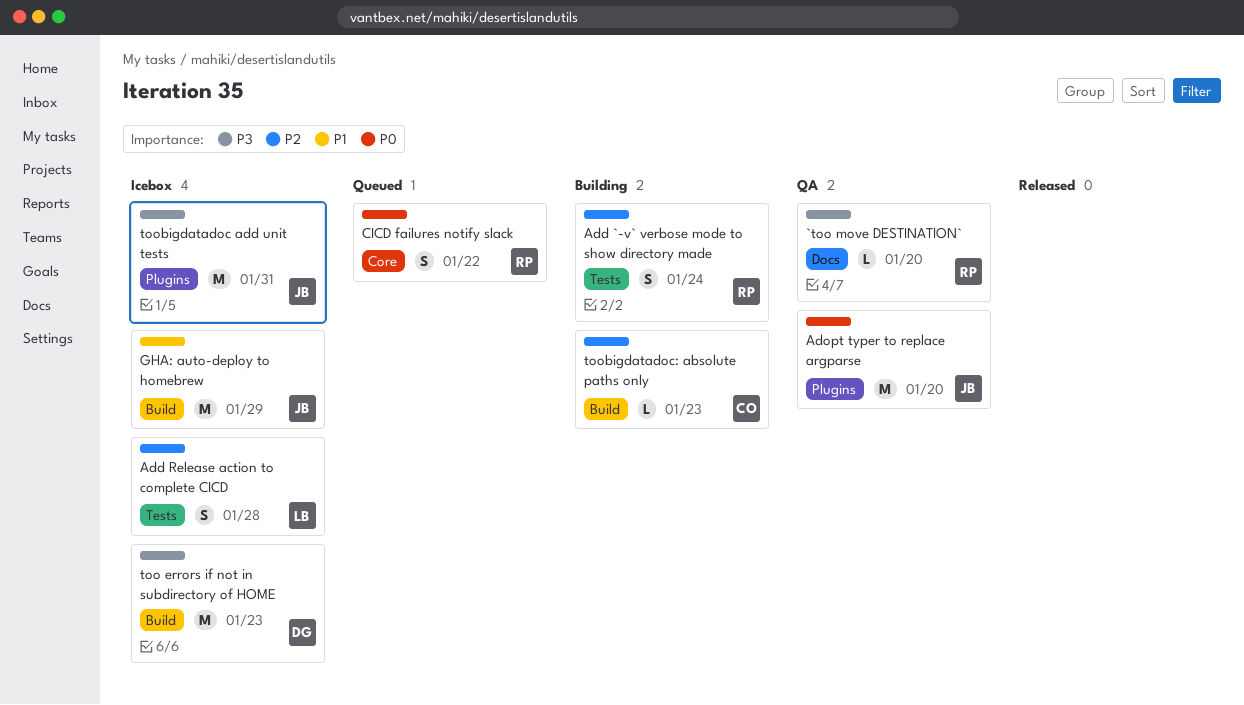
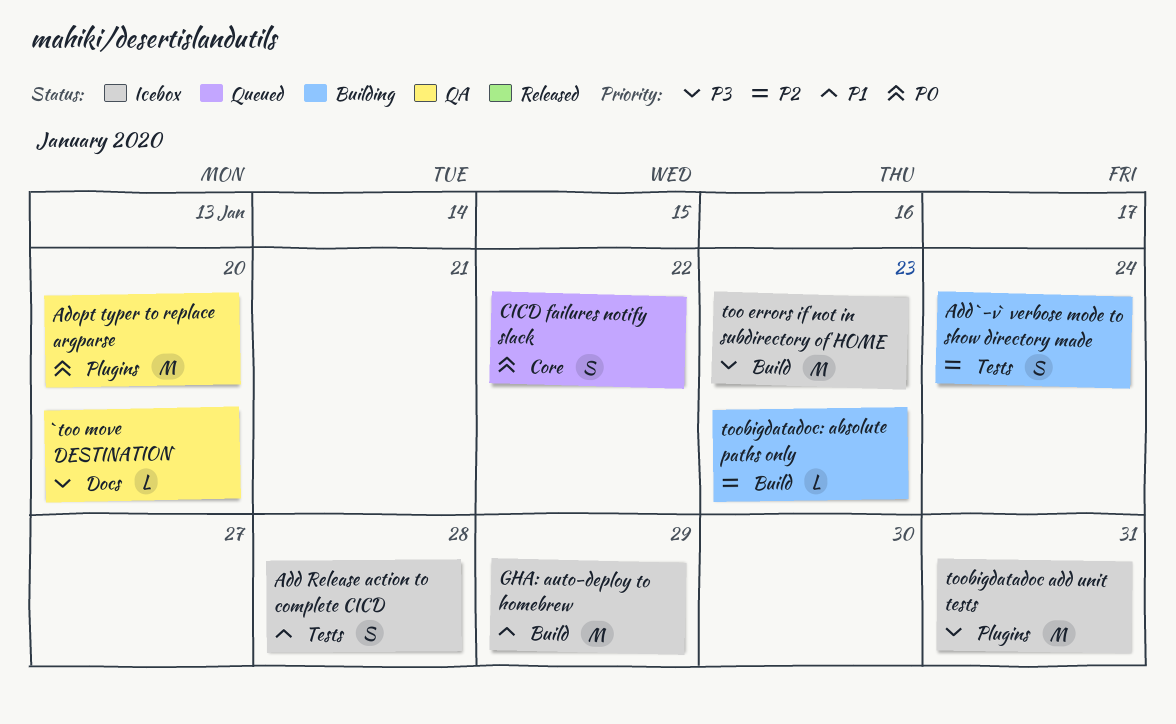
Add Release action to complete CICD, priority: P2 -> P1

